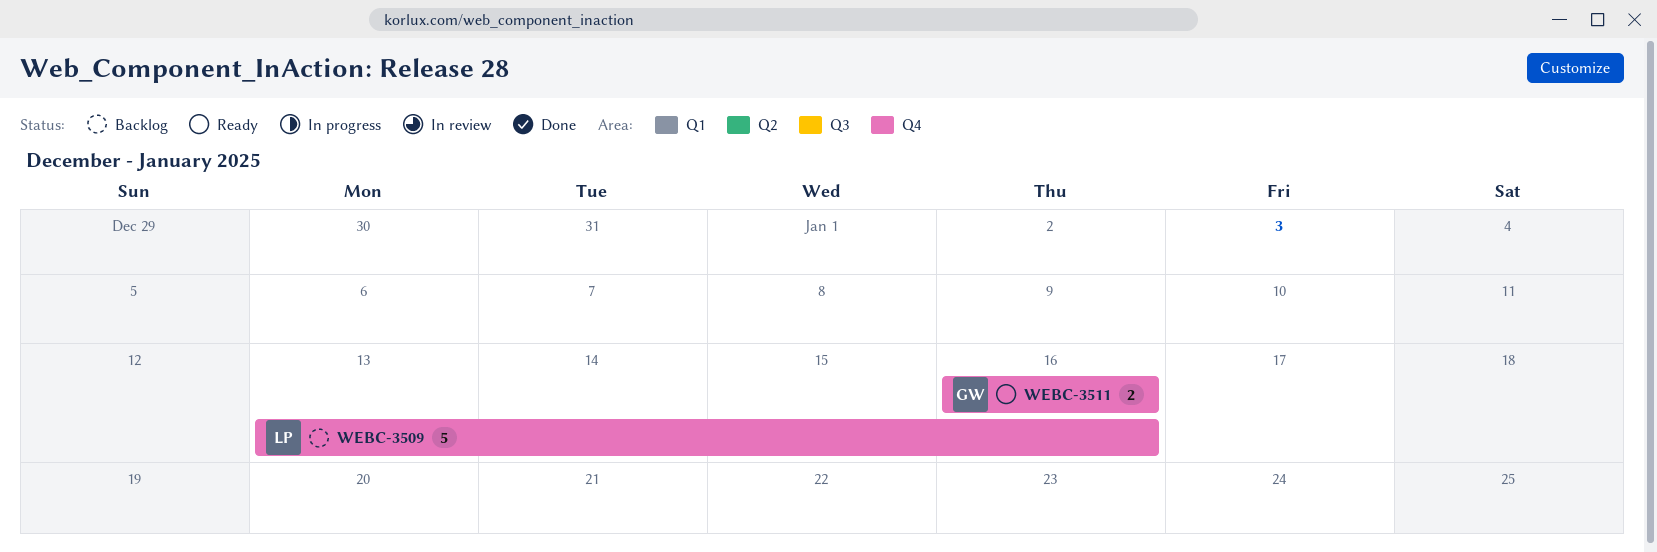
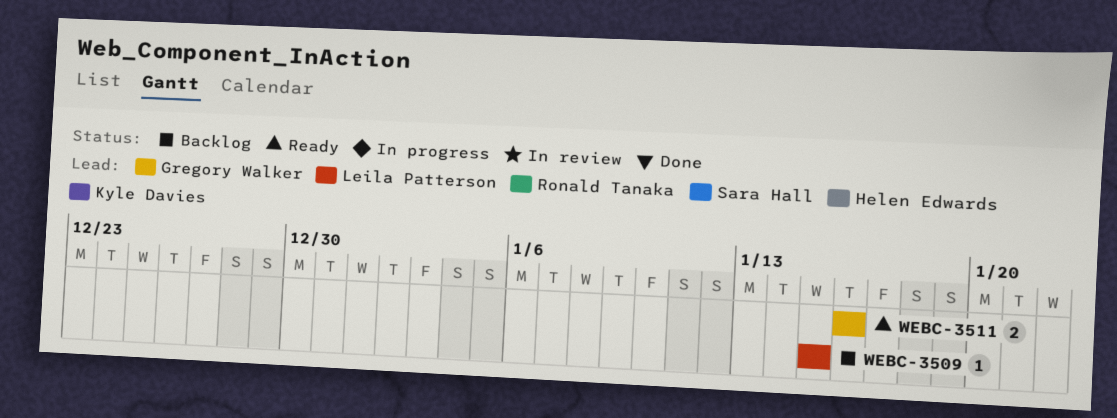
WEBC-3509, estimate: 5 -> 1
WEBC-3509, start: Jan 13 -> Jan 15
WEBC-3509, due: Jan 16 -> Jan 15

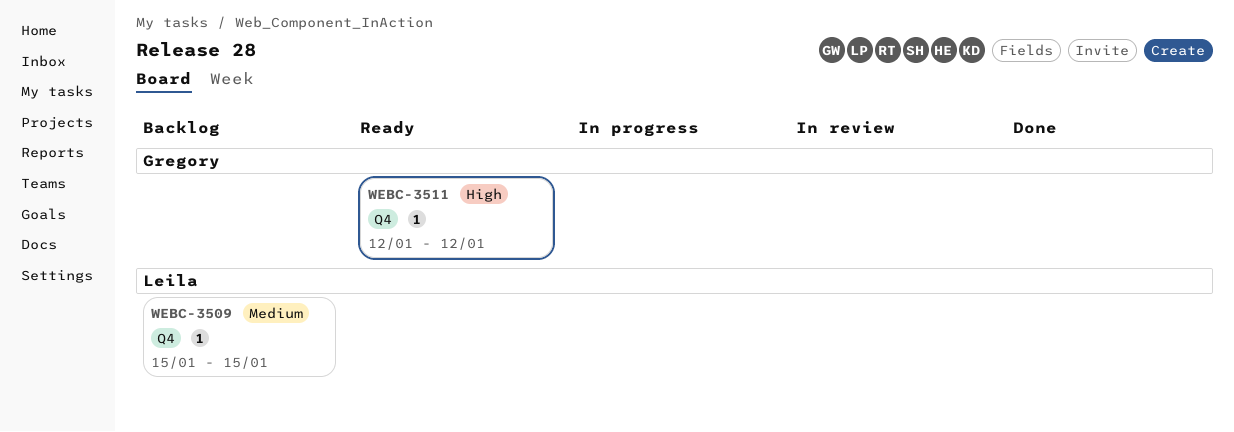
WEBC-3511, estimate: 2 -> 1
WEBC-3511, start: Jan 16 -> Jan 12
WEBC-3511, due: Jan 16 -> Jan 12

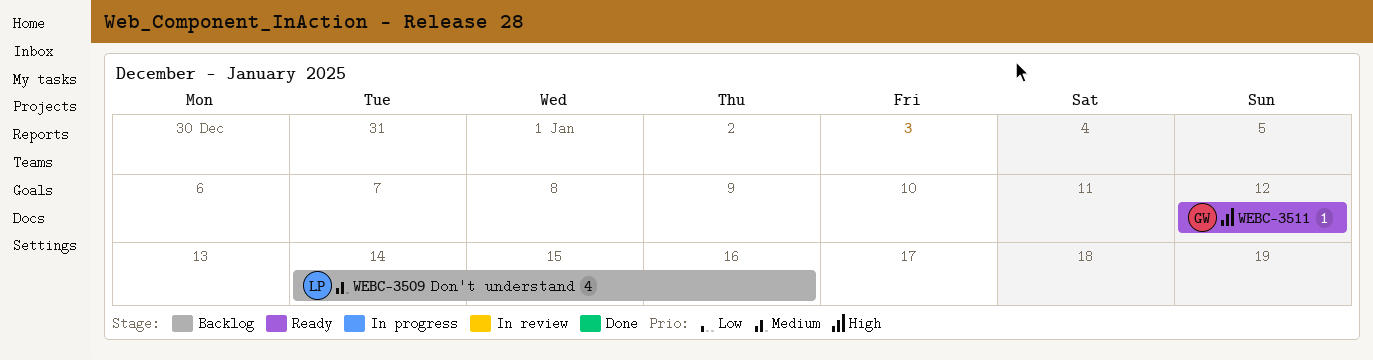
WEBC-3509, estimate: 1 -> 4
WEBC-3509, start: Jan 15 -> Jan 14
WEBC-3509, due: Jan 15 -> Jan 16

